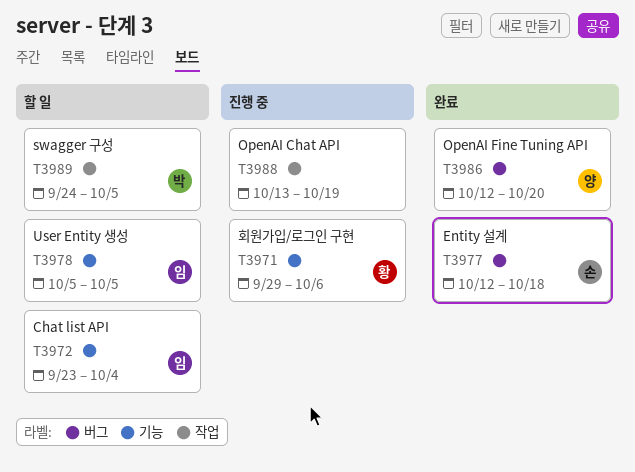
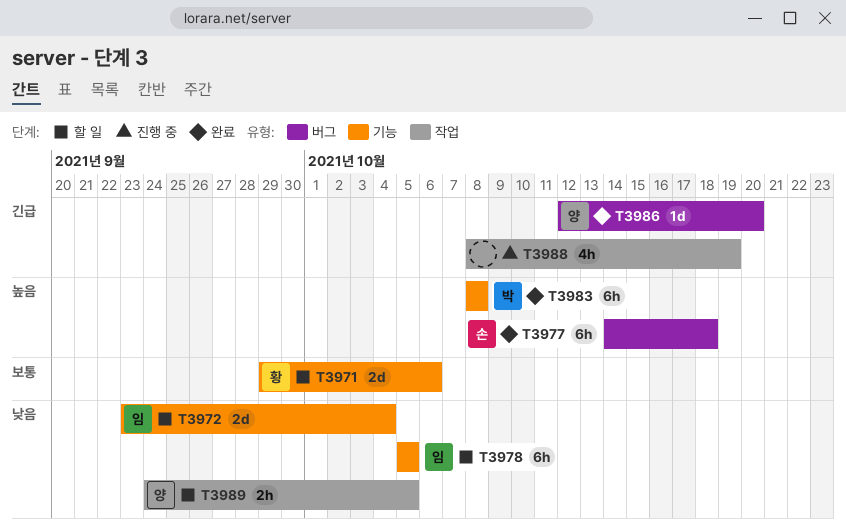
T3971, status: 진행 중 -> 할 일
T3977, start: Oct 12 -> Oct 14
T3983: none -> present
T3988, start: Oct 13 -> Oct 8
T3989, owner: 박 -> 양

